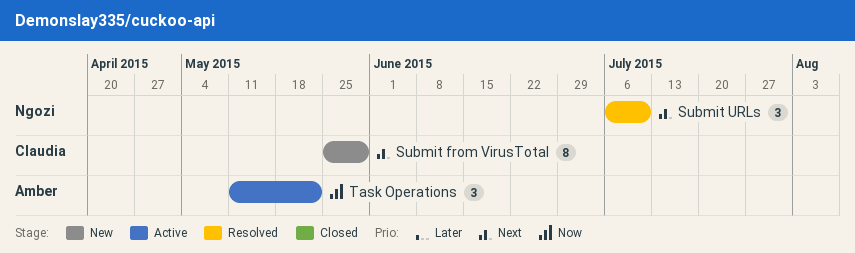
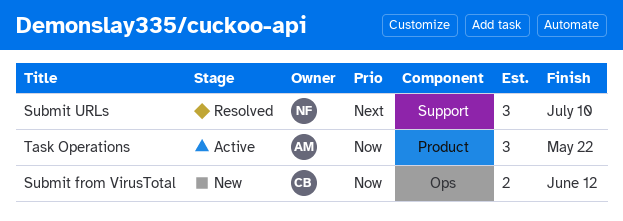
Submit from VirusTotal, priority: Next -> Now
Submit from VirusTotal, estimate: 8 -> 2
Submit from VirusTotal, due: May 29 -> Jun 12

